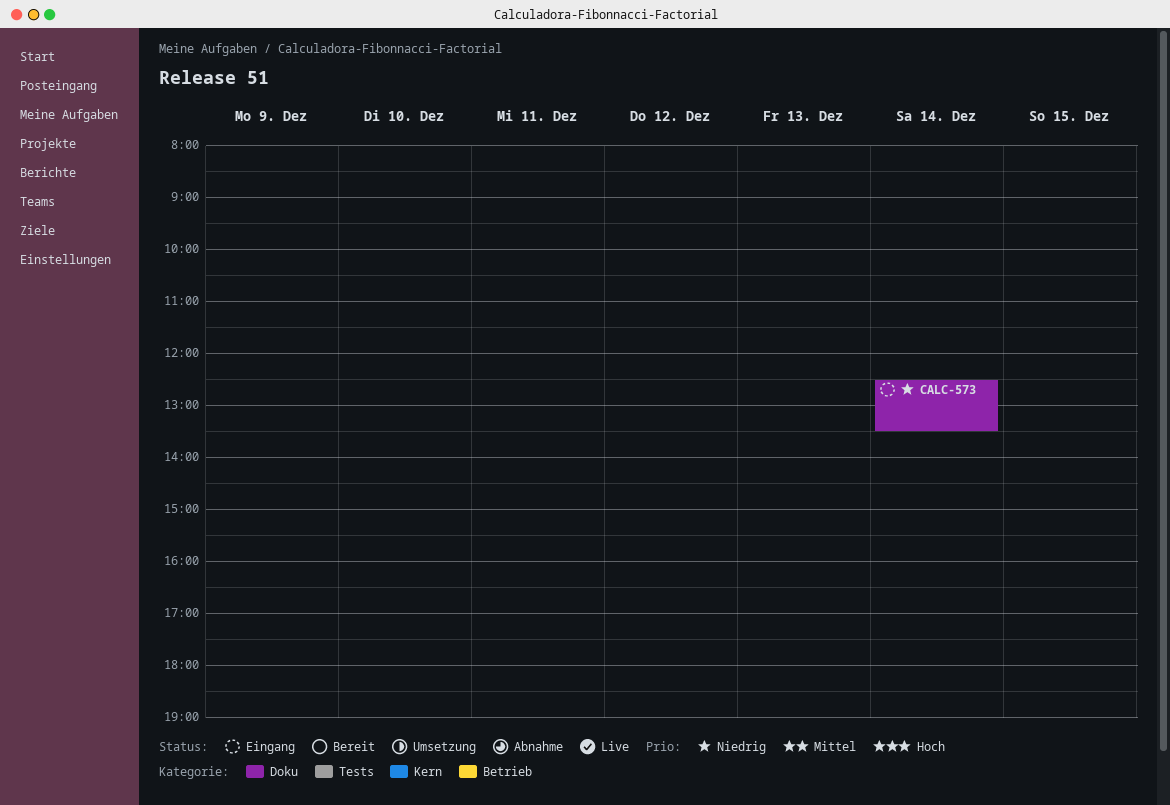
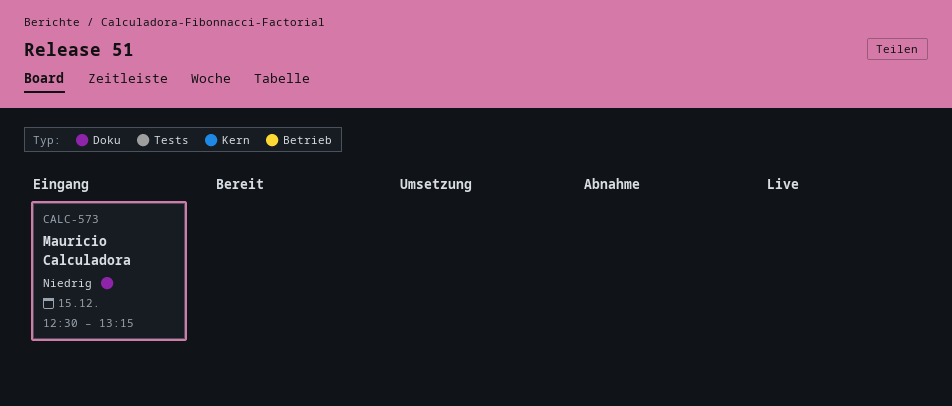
CALC-573, day: Dec 14 -> Dec 15
CALC-573, ends: 13:30 -> 13:15

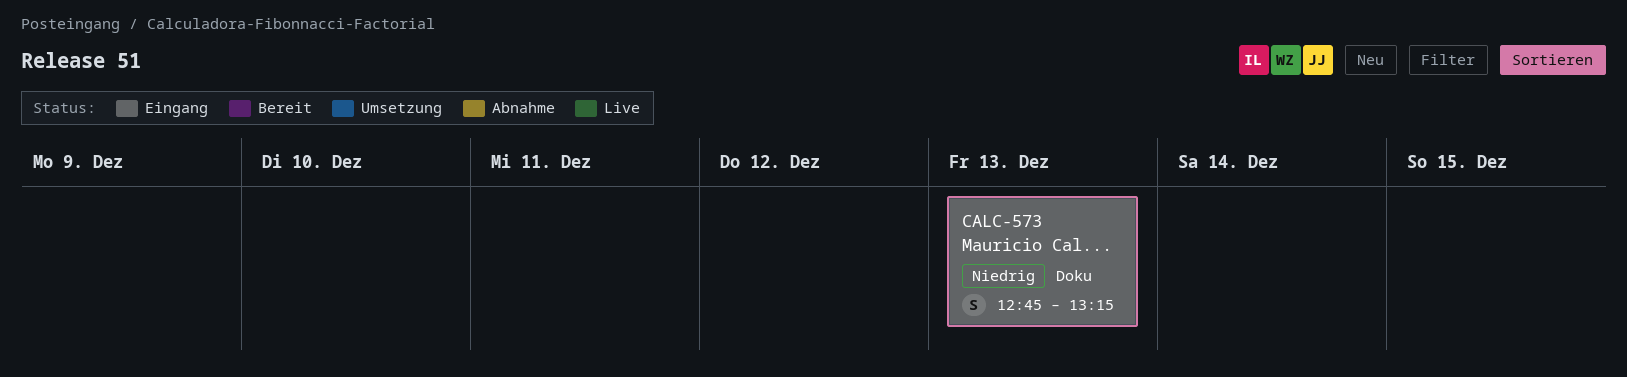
CALC-573, day: Dec 15 -> Dec 13
CALC-573, begins: 12:30 -> 12:45

